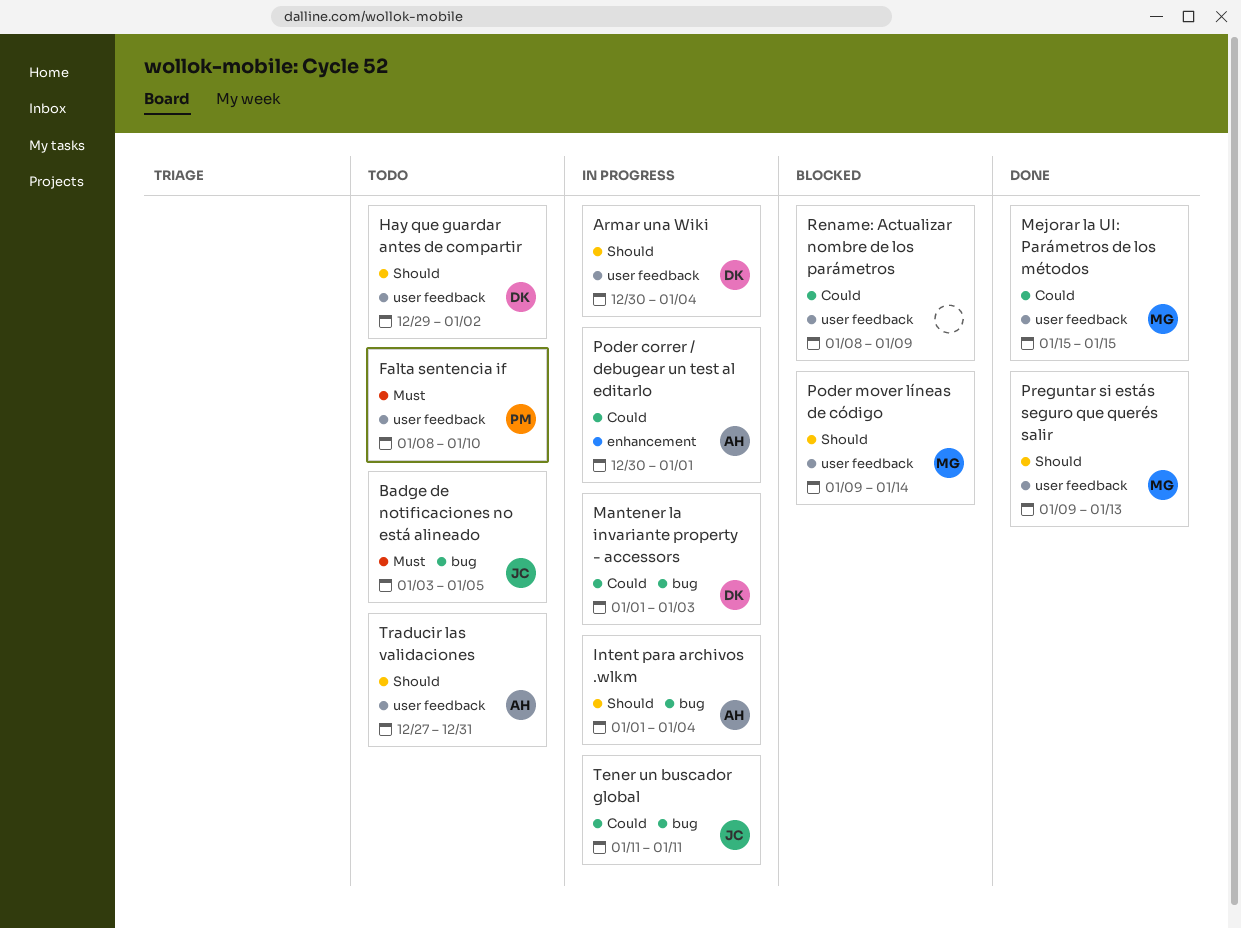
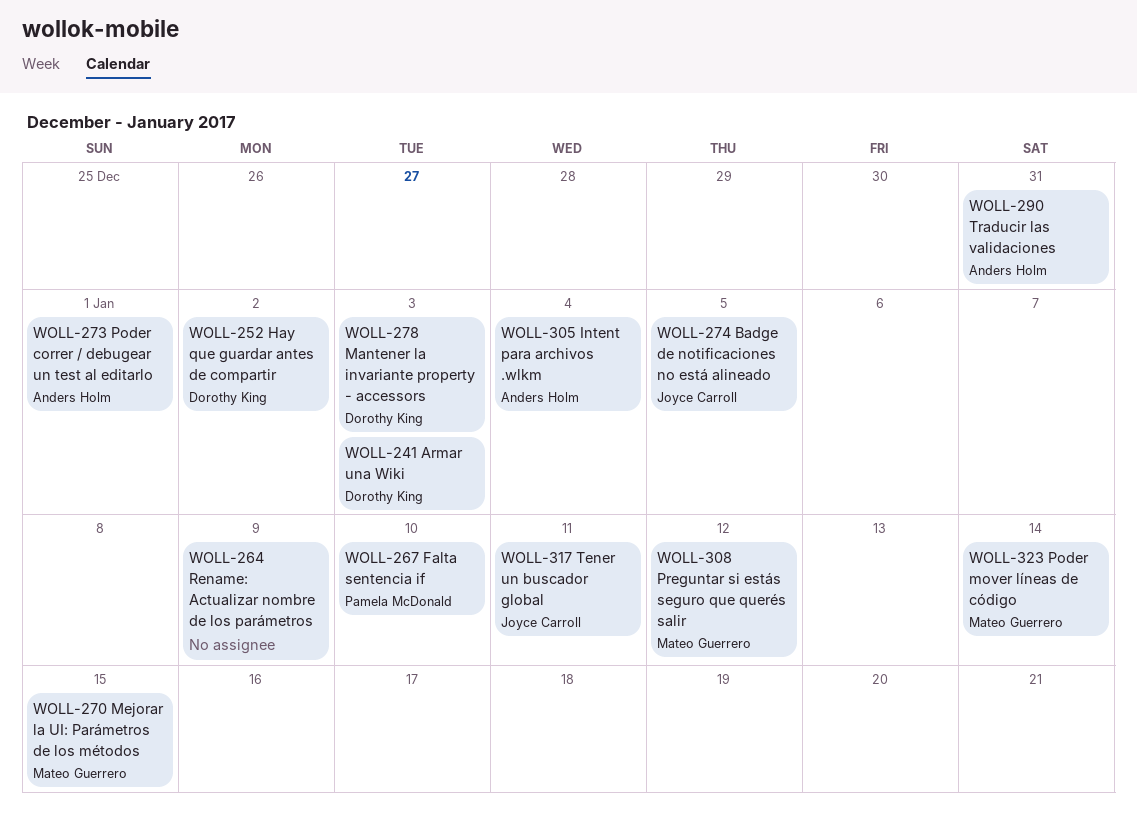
Armar una Wiki, due: Jan 4 -> Jan 3
Preguntar si estás seguro que querés salir, due: Jan 13 -> Jan 12

